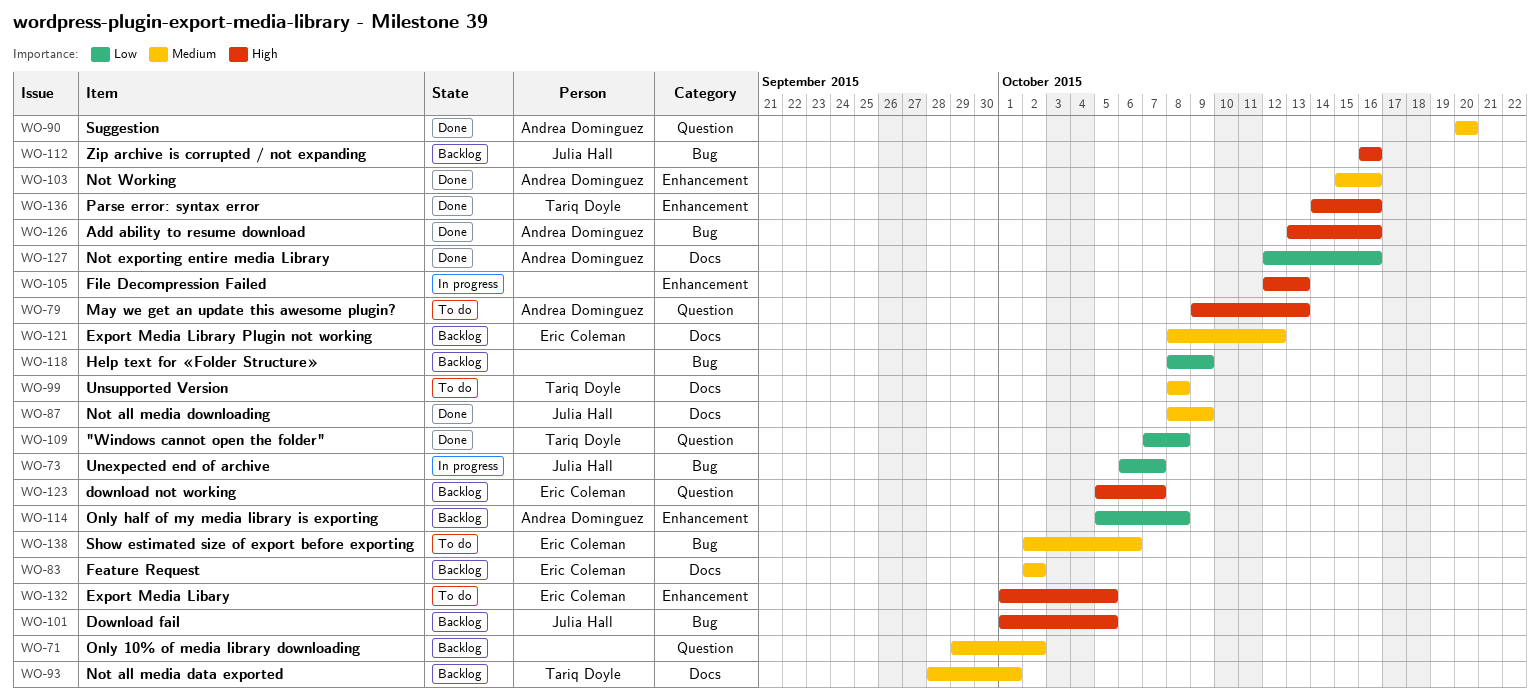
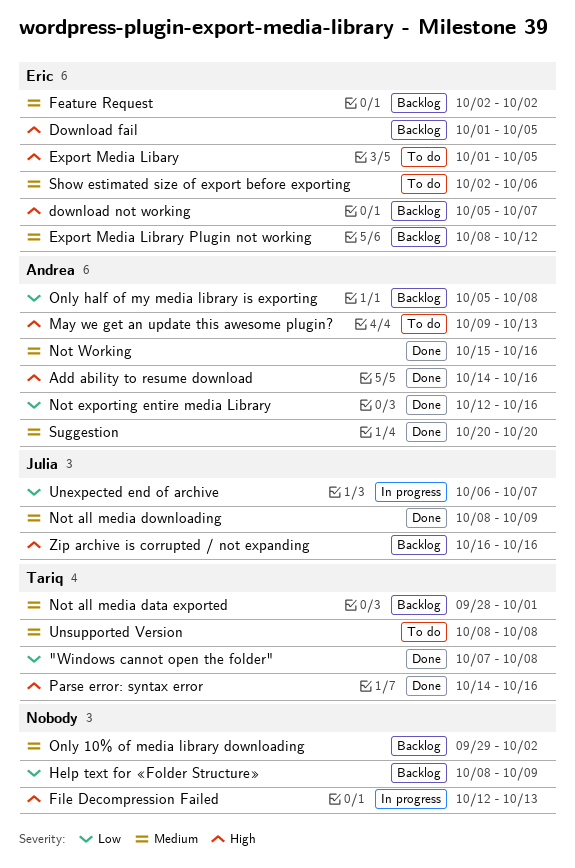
Add ability to resume download, start: Oct 13 -> Oct 14
Download fail, owner: Julia Hall -> Eric Coleman

